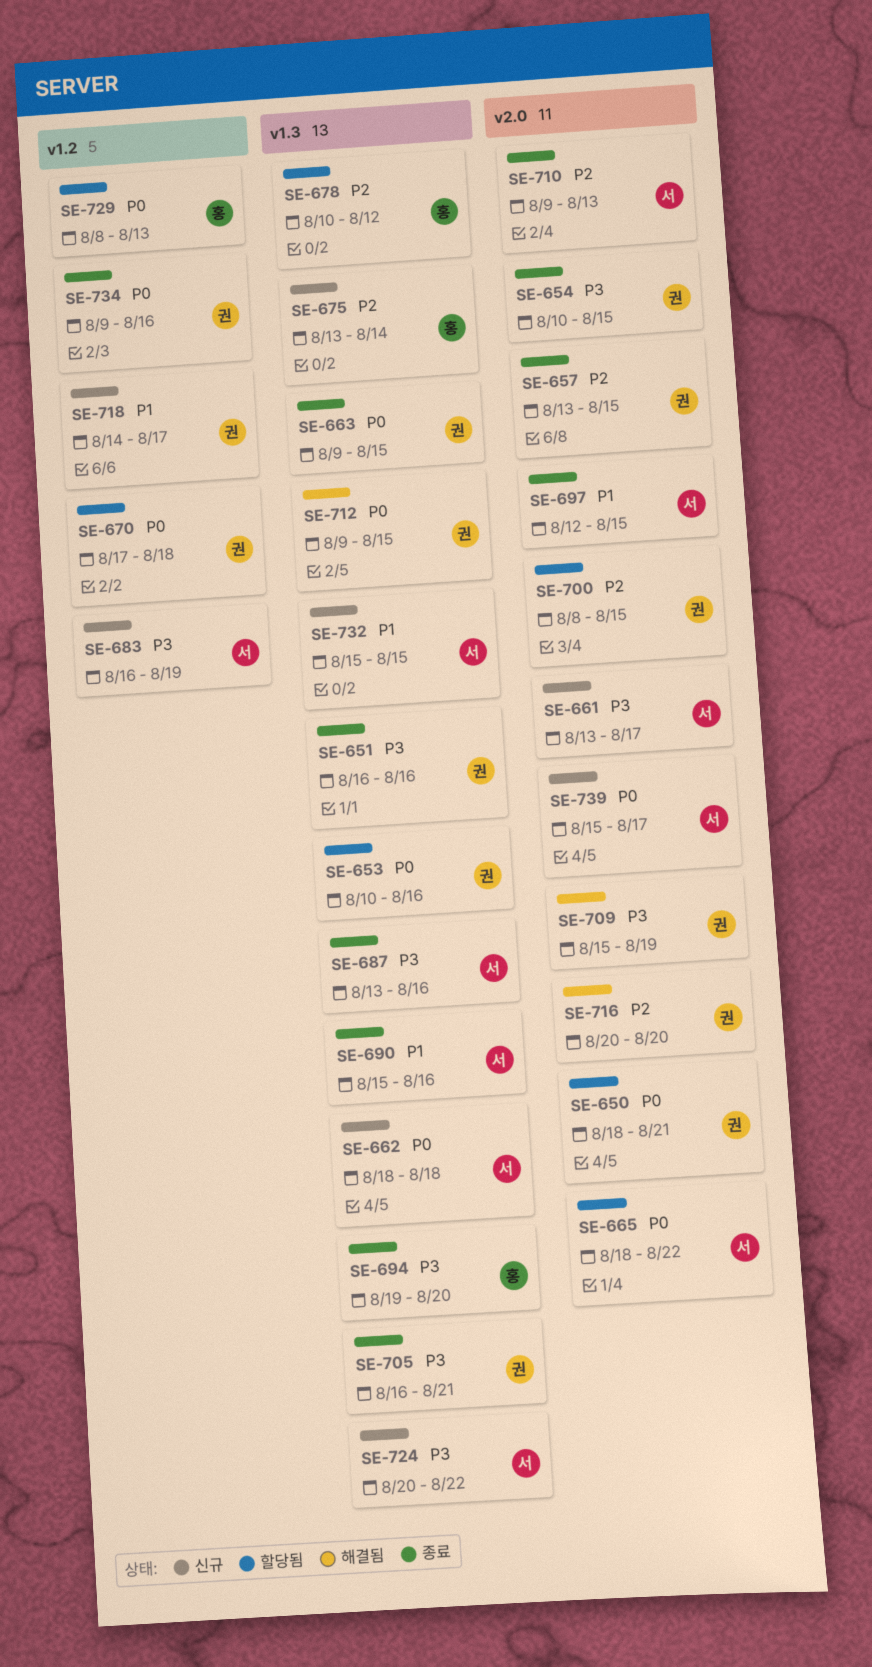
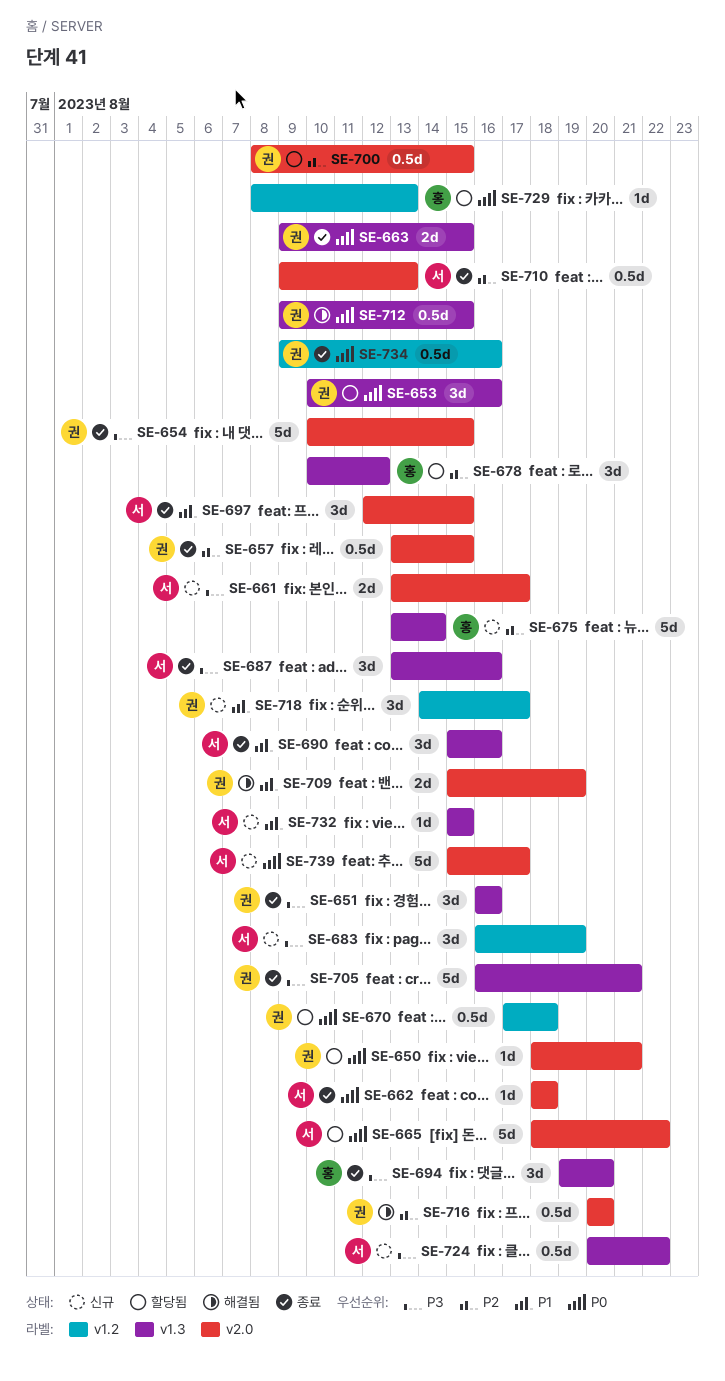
SE-662, status: 신규 -> 종료
SE-662, label: v1.3 -> v2.0
SE-709, priority: P3 -> P1

